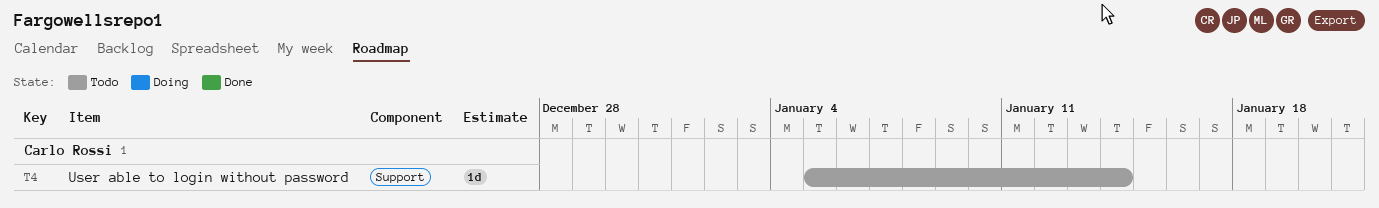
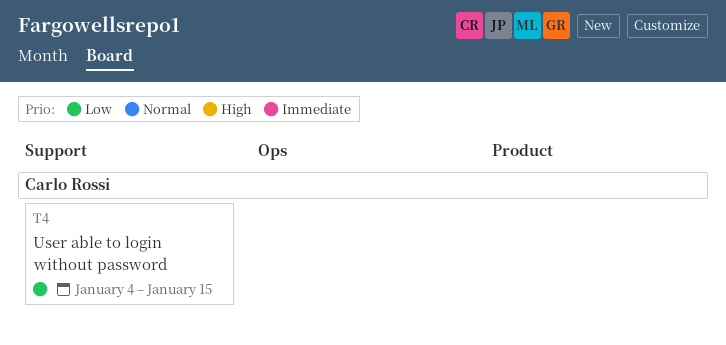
T4, start: Jan 5 -> Jan 4
T4, due: Jan 14 -> Jan 15

